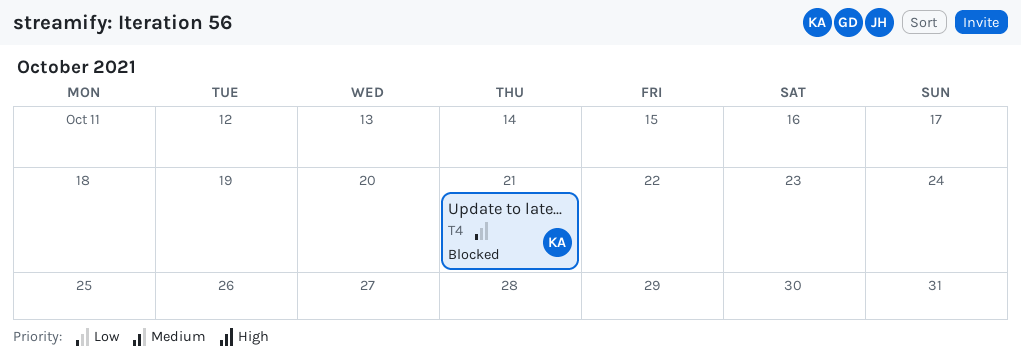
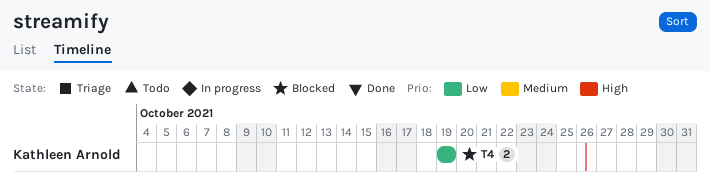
T4, due: Oct 21 -> Oct 19

